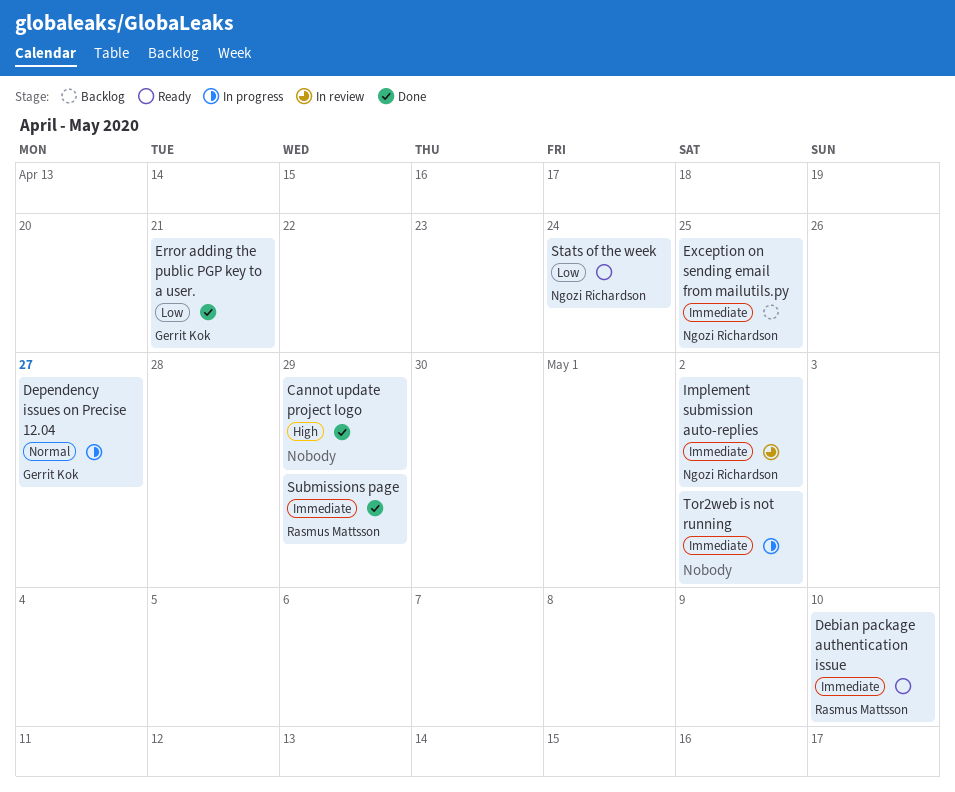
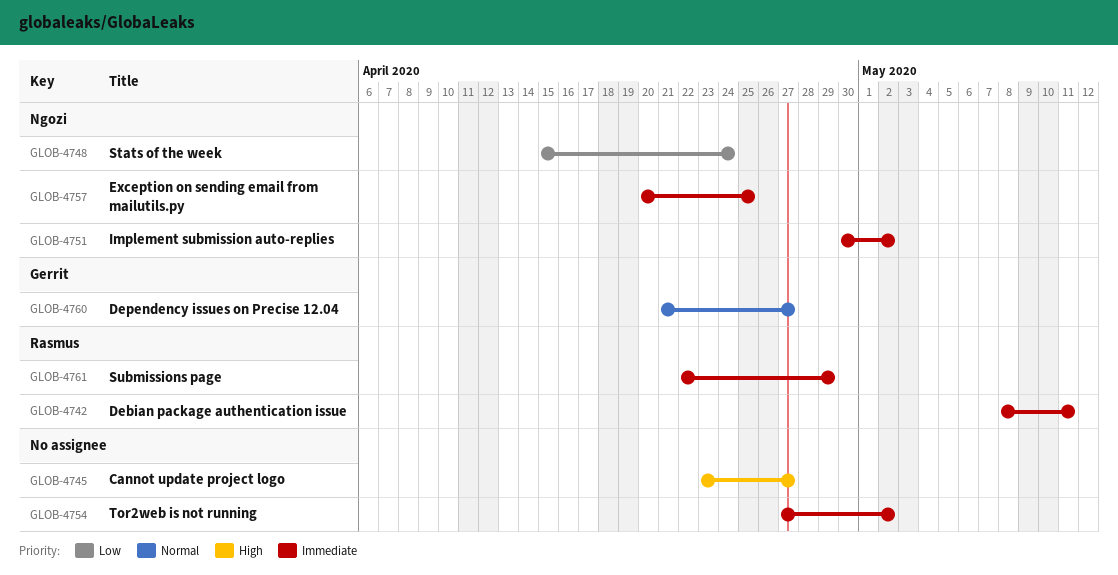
Cannot update project logo, due: Apr 29 -> Apr 27
Debian package authentication issue, due: May 10 -> May 11
Error adding the public PGP key to a user.: present -> none

